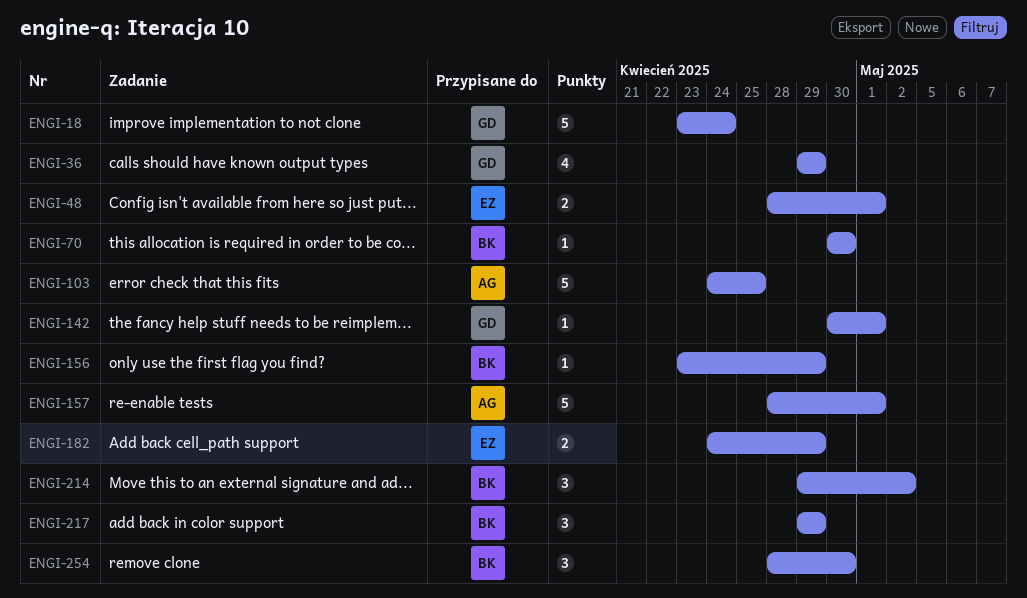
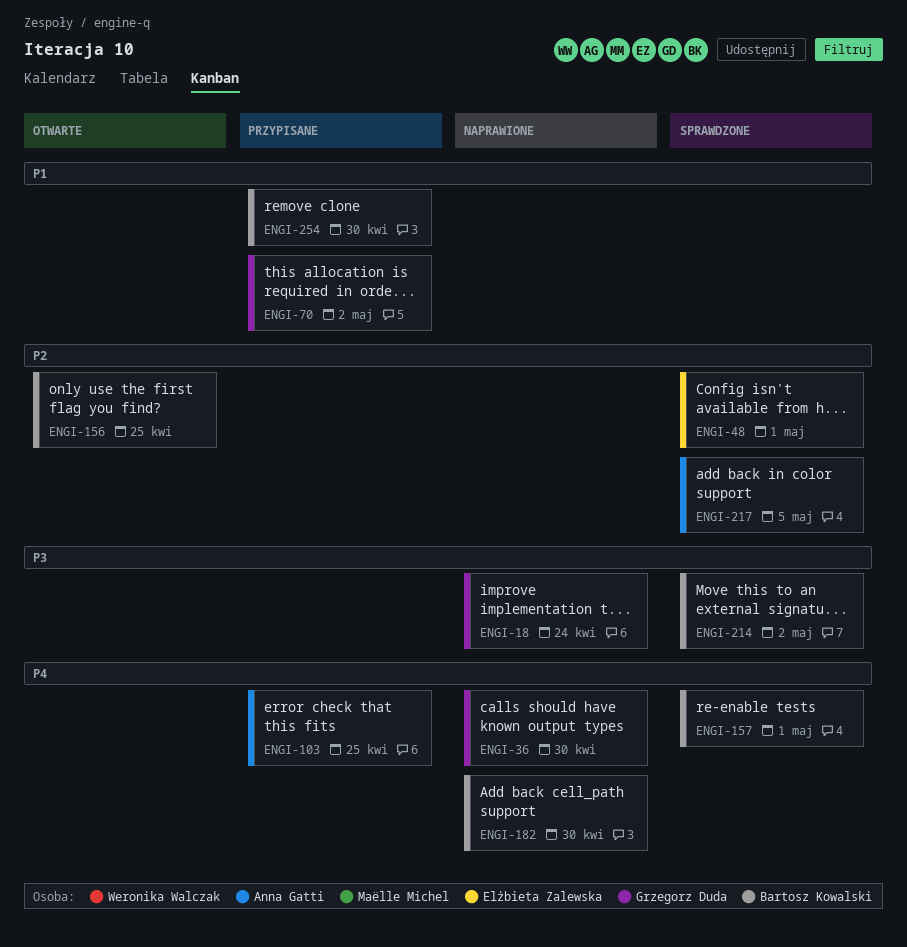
ENGI-36, due: Apr 29 -> Apr 30
ENGI-70, owner: Bartosz Kowalski -> Grzegorz Duda
ENGI-70, due: Apr 30 -> May 2
ENGI-142: present -> none
ENGI-156, due: Apr 29 -> Apr 25
ENGI-157, owner: Anna Gatti -> Bartosz Kowalski
ENGI-182, owner: Elżbieta Zalewska -> Bartosz Kowalski
ENGI-182, due: Apr 29 -> Apr 30
ENGI-217, owner: Bartosz Kowalski -> Anna Gatti
ENGI-217, due: Apr 29 -> May 5

